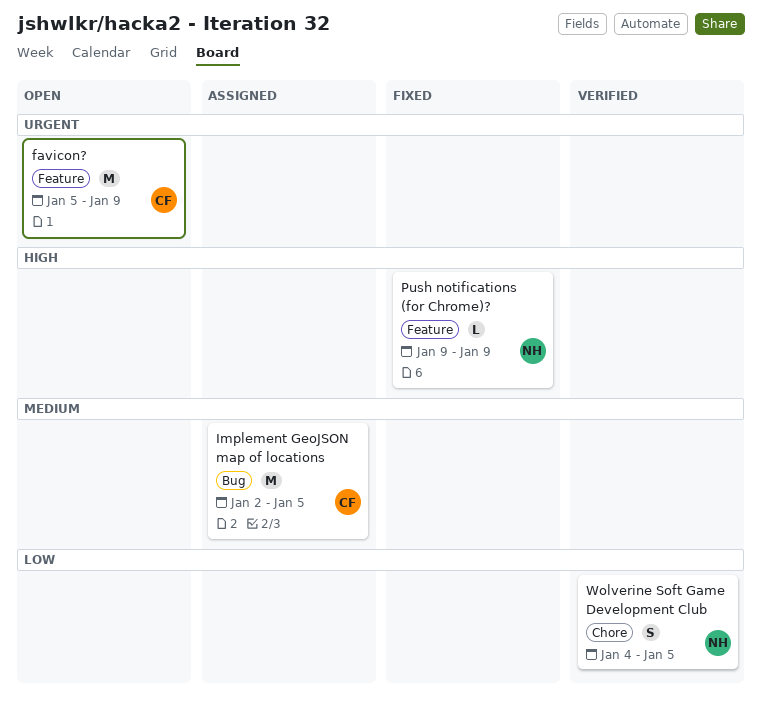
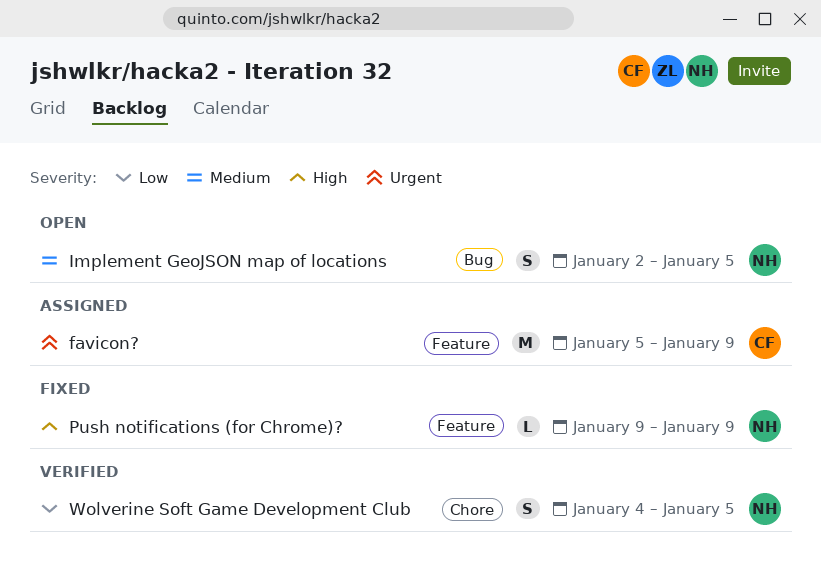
favicon?, status: Open -> Assigned
Implement GeoJSON map of locations, status: Assigned -> Open
Implement GeoJSON map of locations, owner: CF -> NH
Implement GeoJSON map of locations, estimate: M -> S

